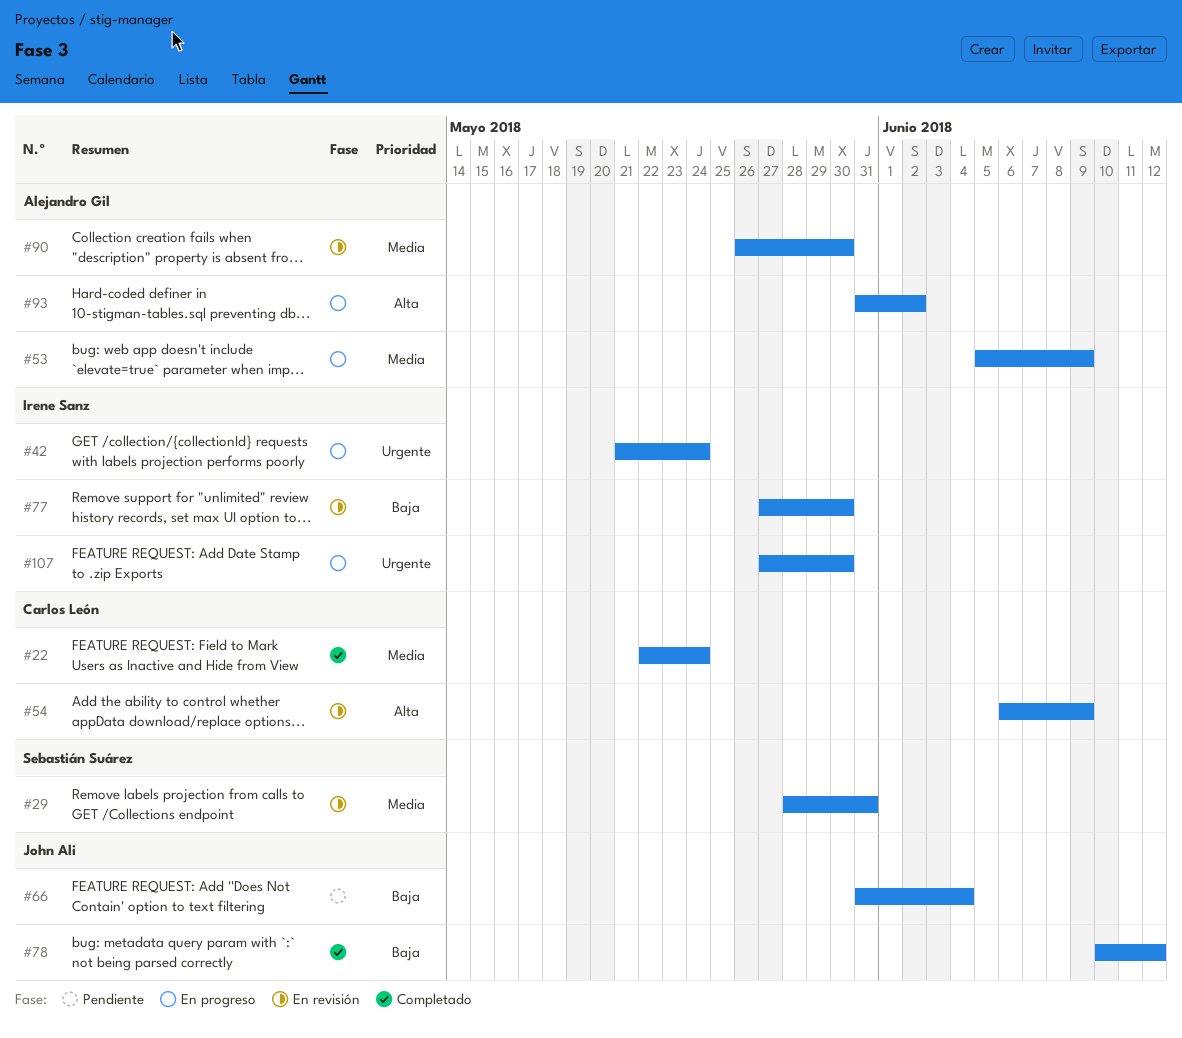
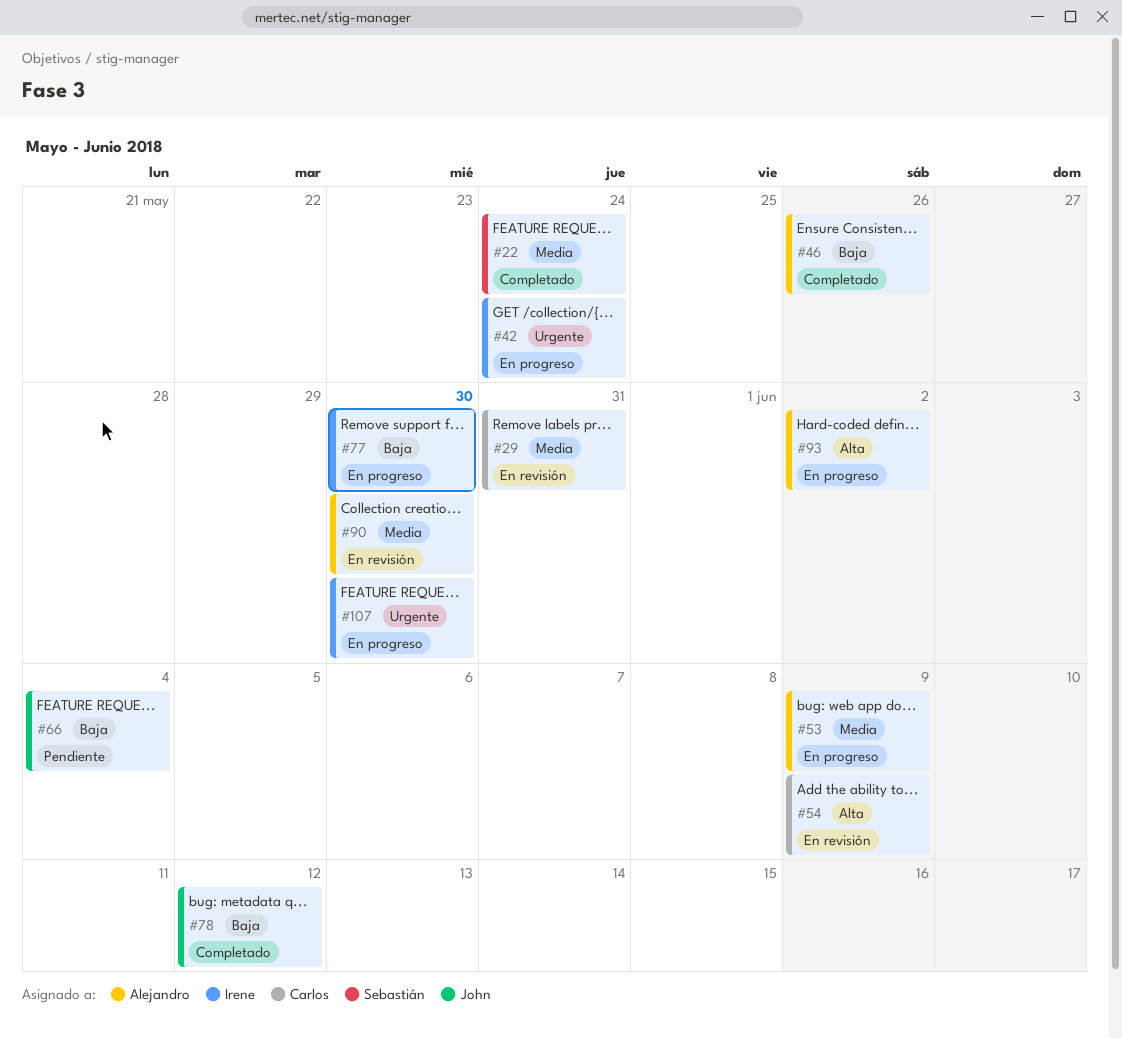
#22, owner: Carlos León -> Sebastián Suárez
#29, owner: Sebastián Suárez -> Carlos León
#46: none -> present
#77, status: En revisión -> En progreso

